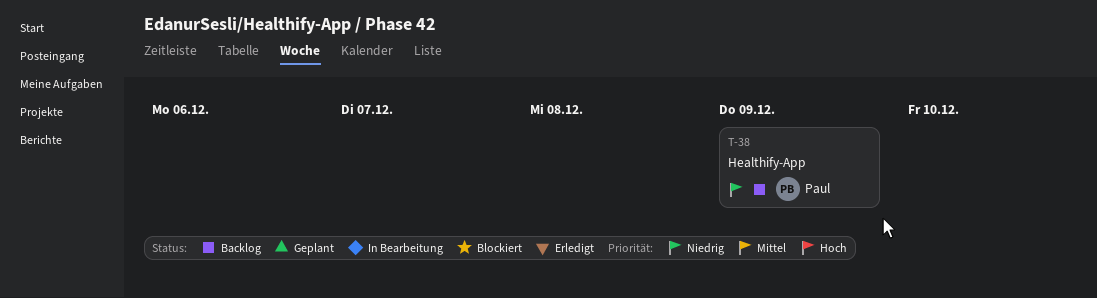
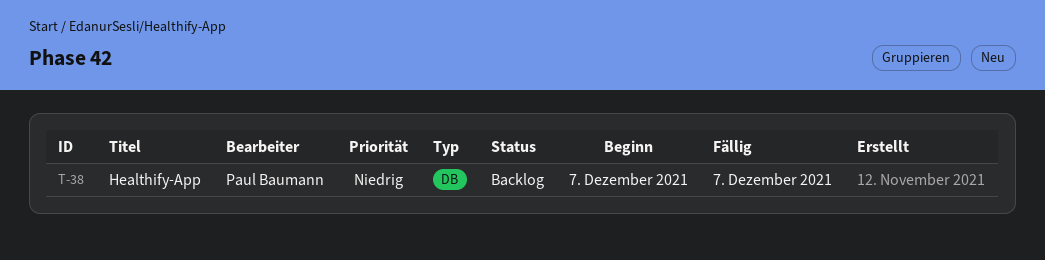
T-38, due: Dec 9 -> Dec 7

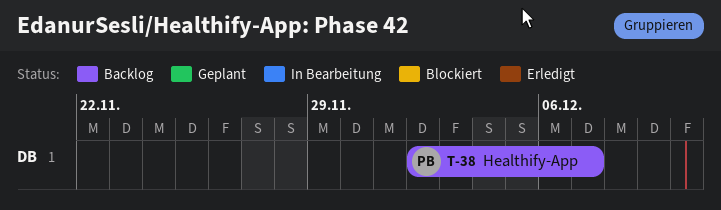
T-38, start: Dec 7 -> Dec 2

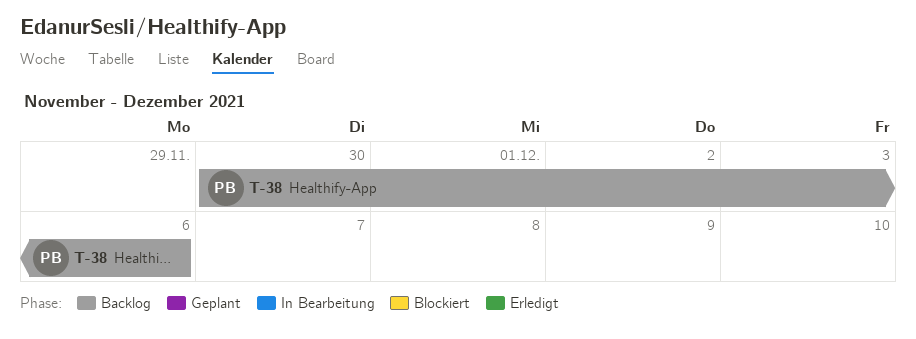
T-38, start: Dec 2 -> Nov 30
T-38, due: Dec 7 -> Dec 6

